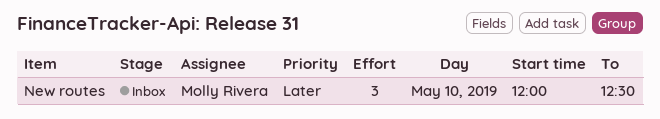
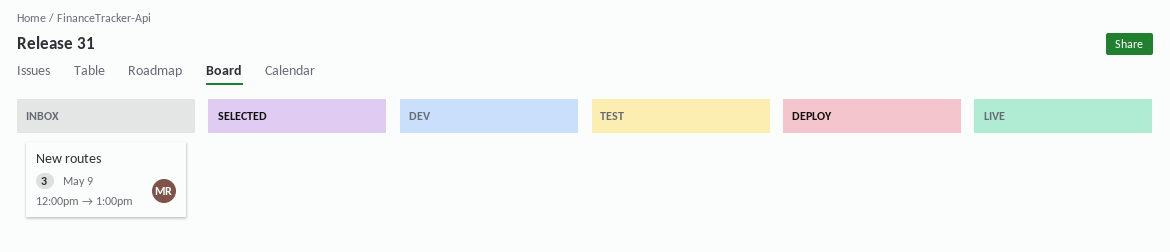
New routes, day: May 10 -> May 9
New routes, ends: 12:30 -> 13:00

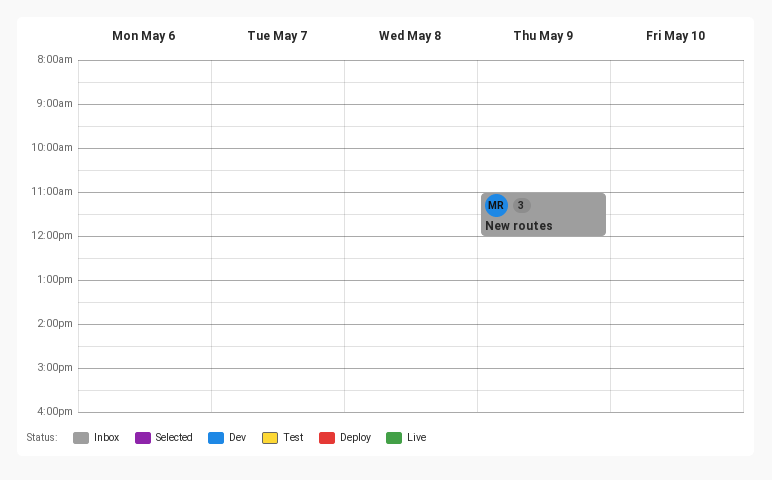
New routes, begins: 12:00 -> 11:00
New routes, ends: 13:00 -> 12:00

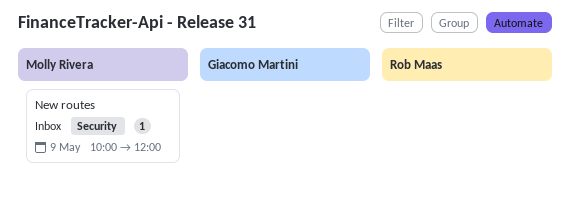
New routes, estimate: 3 -> 1
New routes, begins: 11:00 -> 10:00

